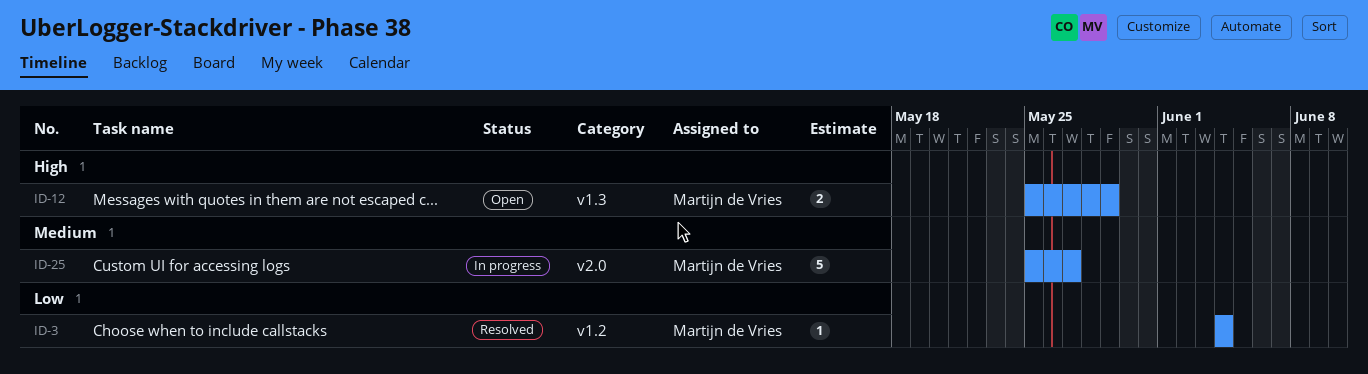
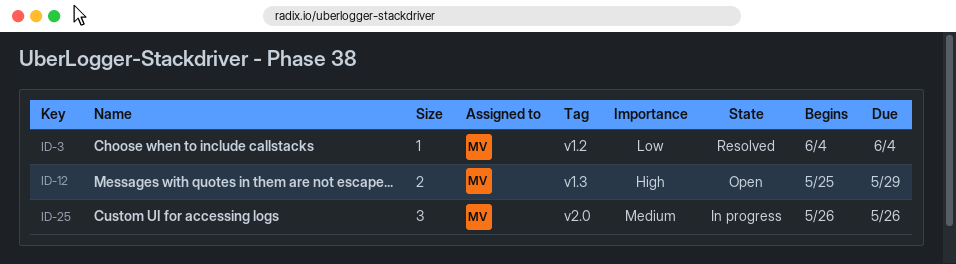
ID-25, estimate: 5 -> 3
ID-25, start: May 25 -> May 26
ID-25, due: May 27 -> May 26

